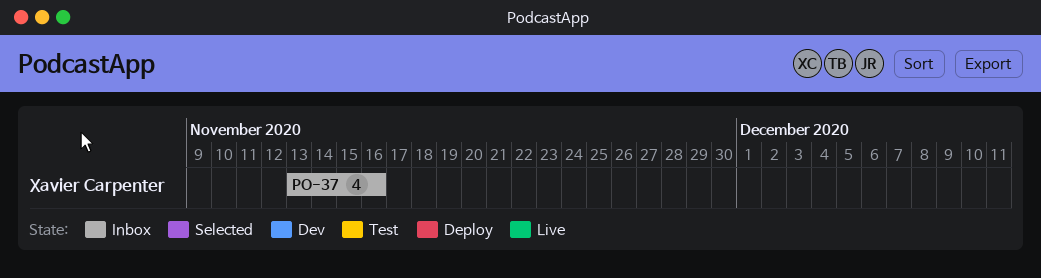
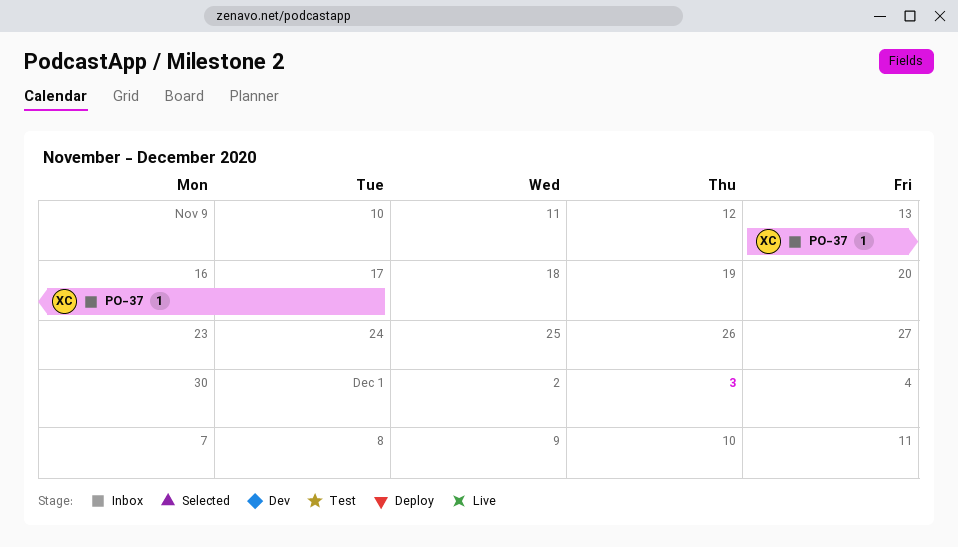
PO-37, estimate: 4 -> 1
PO-37, due: Nov 16 -> Nov 17

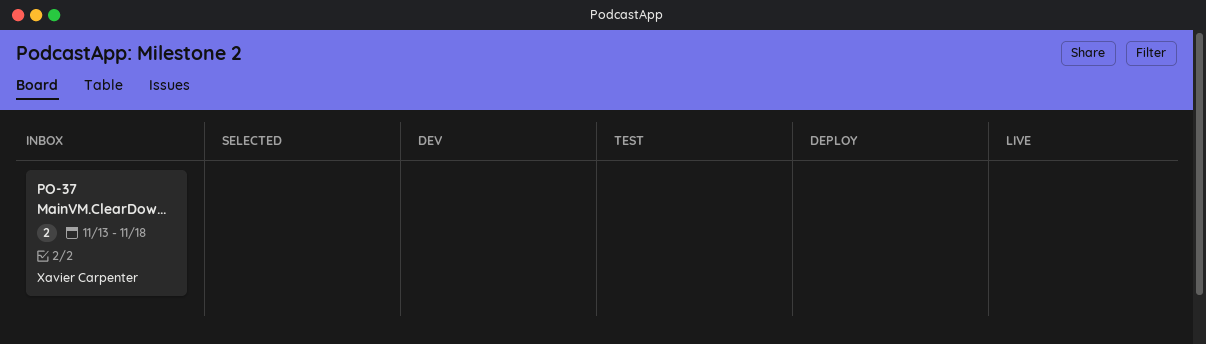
PO-37, estimate: 1 -> 2
PO-37, due: Nov 17 -> Nov 18

